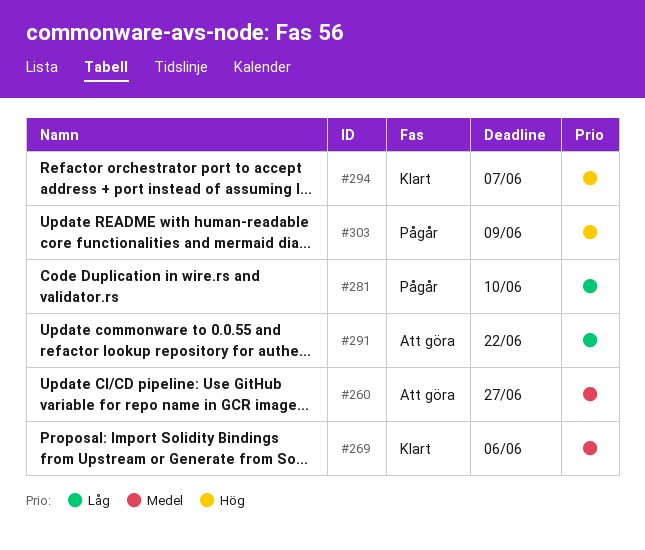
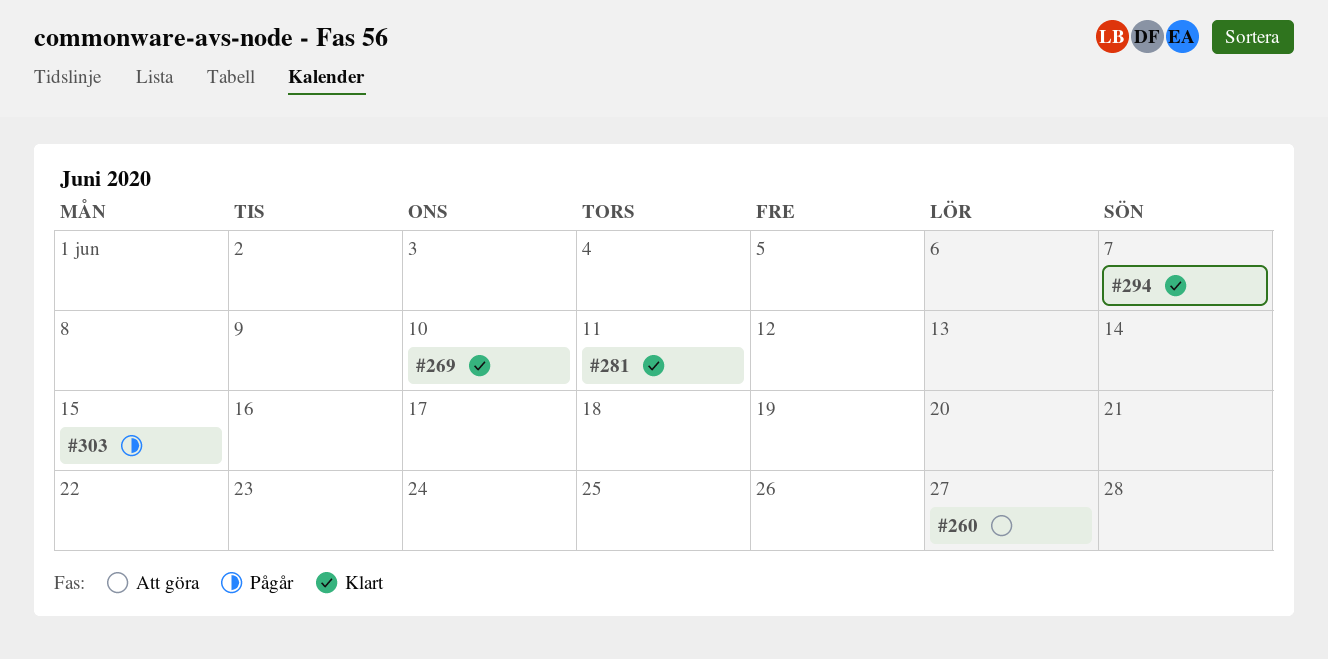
#269, due: Jun 6 -> Jun 10
#281, status: Pågår -> Klart
#281, due: Jun 10 -> Jun 11
#291: present -> none
#303, due: Jun 9 -> Jun 15

